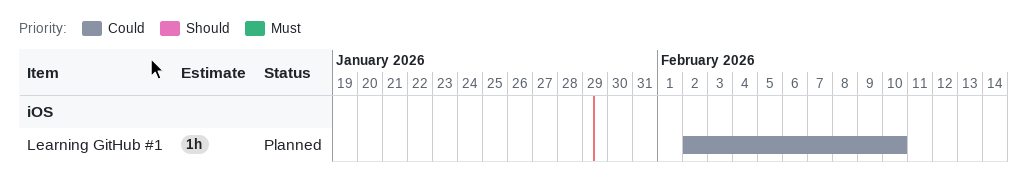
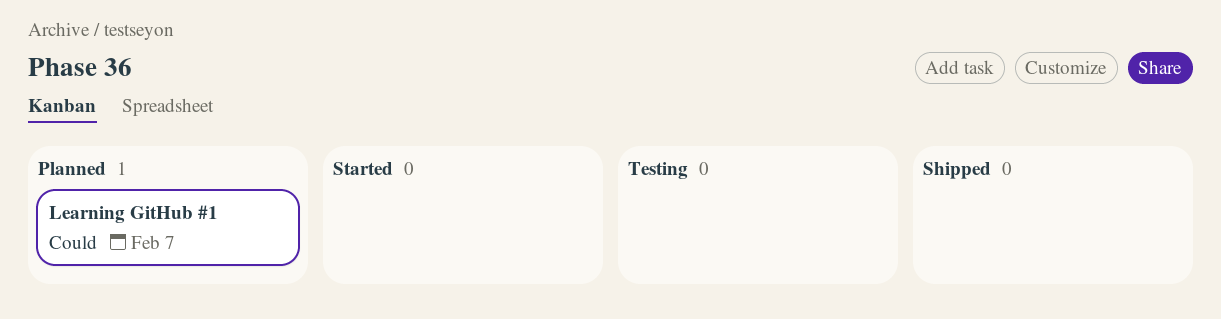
Learning GitHub #1, due: Feb 10 -> Feb 7

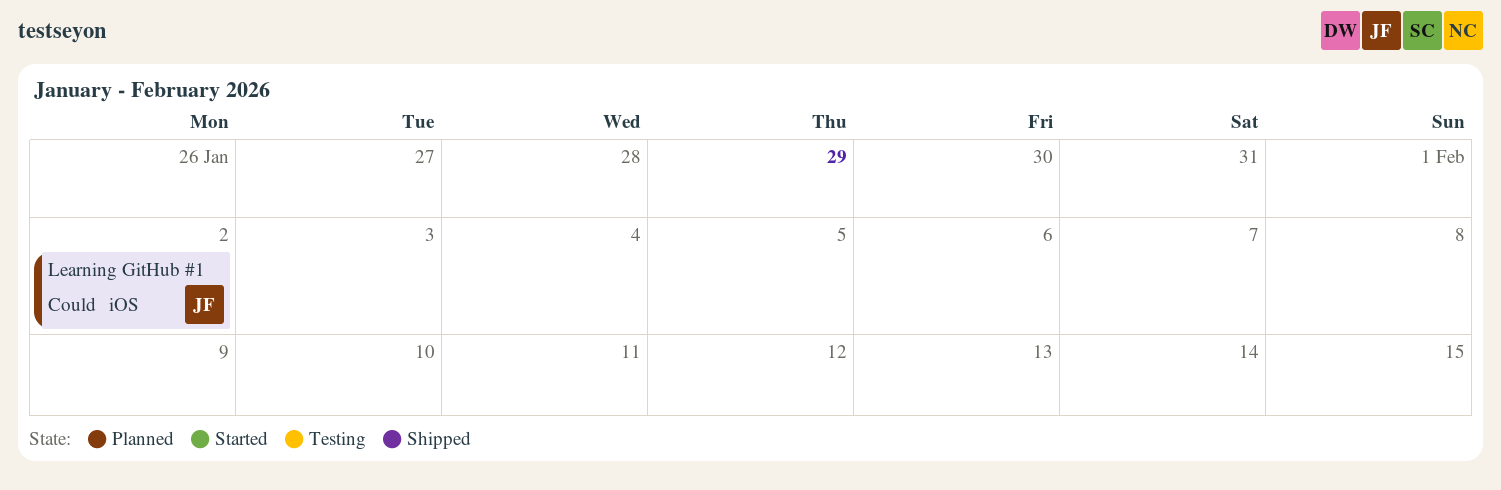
Learning GitHub #1, due: Feb 7 -> Feb 2

